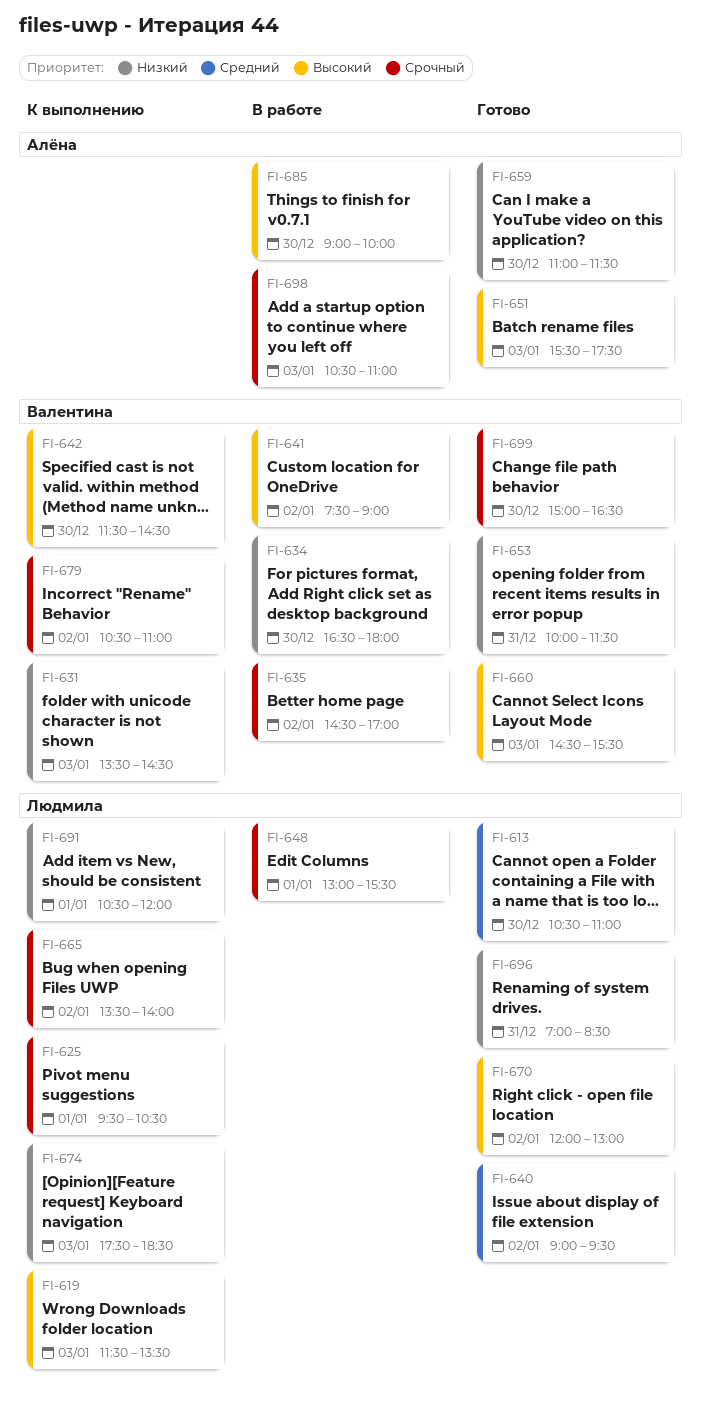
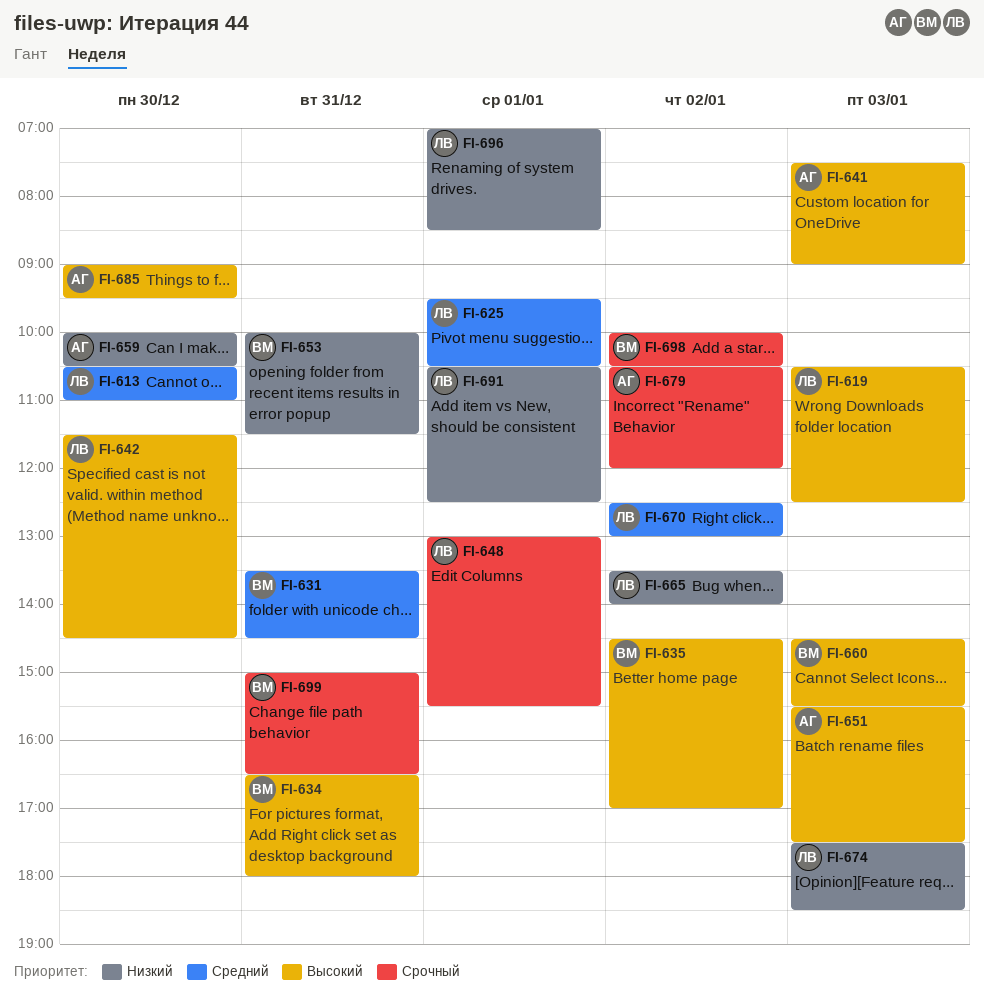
FI-619, begins: 11:30 -> 10:30
FI-619, ends: 13:30 -> 12:30
FI-625, priority: Срочный -> Средний
FI-631, priority: Низкий -> Средний
FI-631, day: Jan 3 -> Dec 31
FI-634, priority: Низкий -> Высокий
FI-634, day: Dec 30 -> Dec 31
FI-635, priority: Срочный -> Высокий
FI-640: present -> none
FI-641, owner: Валентина -> Алёна
FI-641, day: Jan 2 -> Jan 3
FI-642, owner: Валентина -> Людмила
FI-659, begins: 11:00 -> 10:00
FI-659, ends: 11:30 -> 10:30
FI-665, priority: Срочный -> Низкий
FI-670, priority: Высокий -> Средний
FI-670, begins: 12:00 -> 12:30
FI-679, owner: Валентина -> Алёна
FI-679, ends: 11:00 -> 12:00
FI-685, ends: 10:00 -> 09:30
FI-691, ends: 12:00 -> 12:30
FI-696, day: Dec 31 -> Jan 1
FI-698, owner: Алёна -> Валентина
FI-698, day: Jan 3 -> Jan 2
FI-698, begins: 10:30 -> 10:00
FI-698, ends: 11:00 -> 10:30
FI-699, day: Dec 30 -> Dec 31

